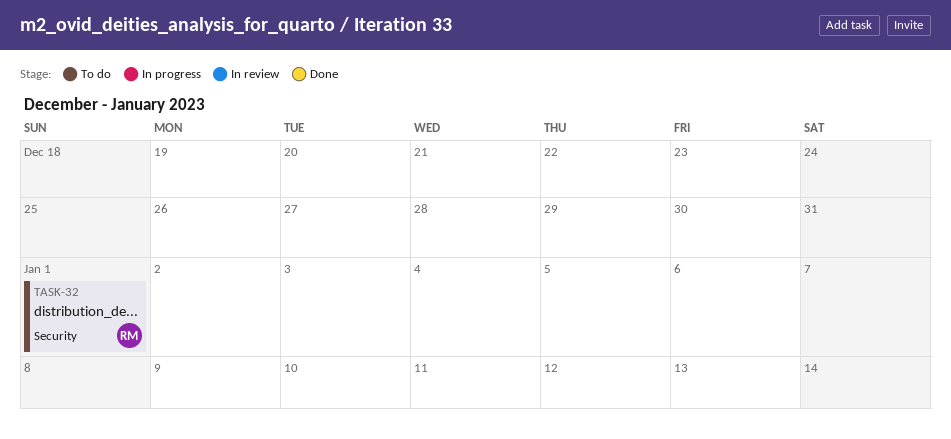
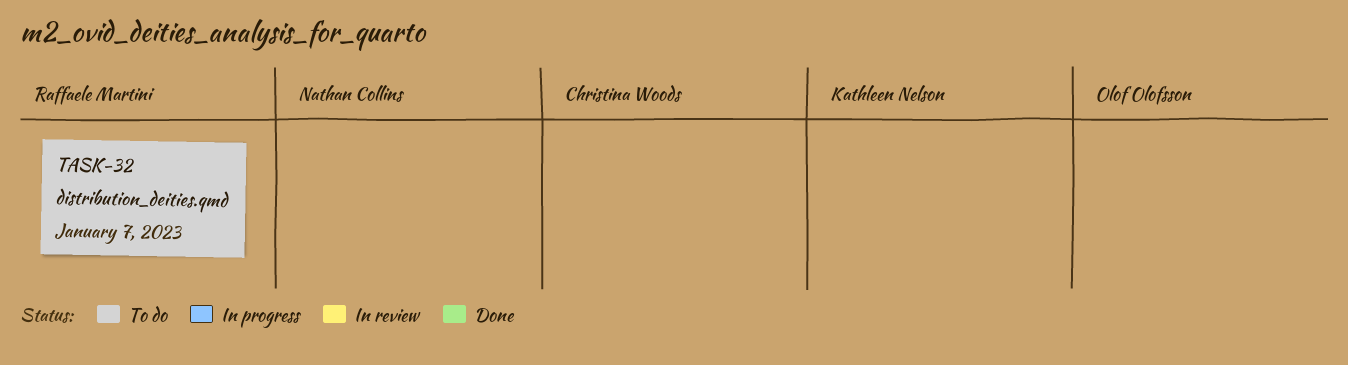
TASK-32, due: Jan 1 -> Jan 7

